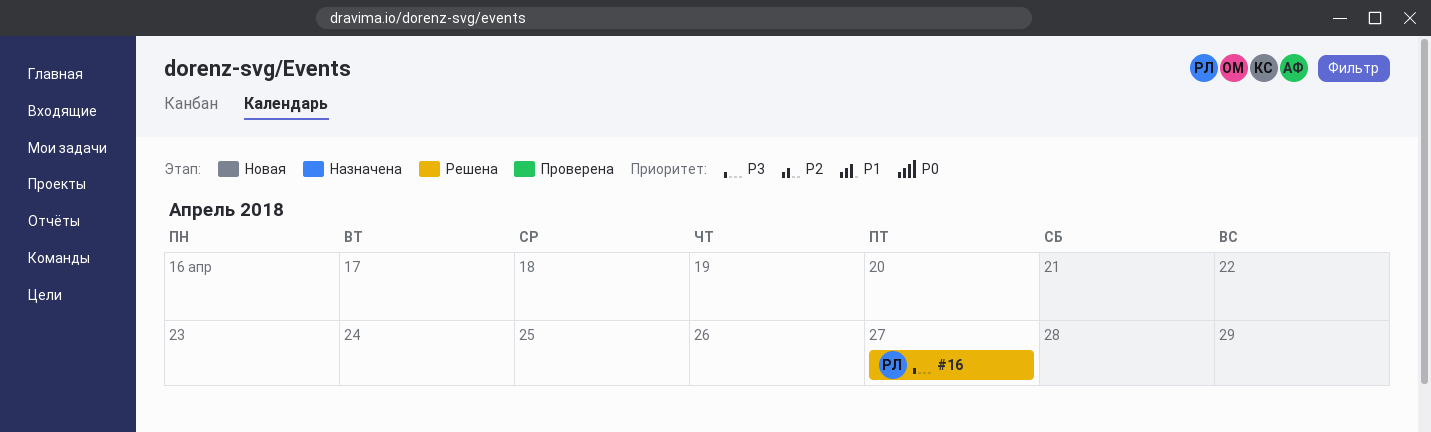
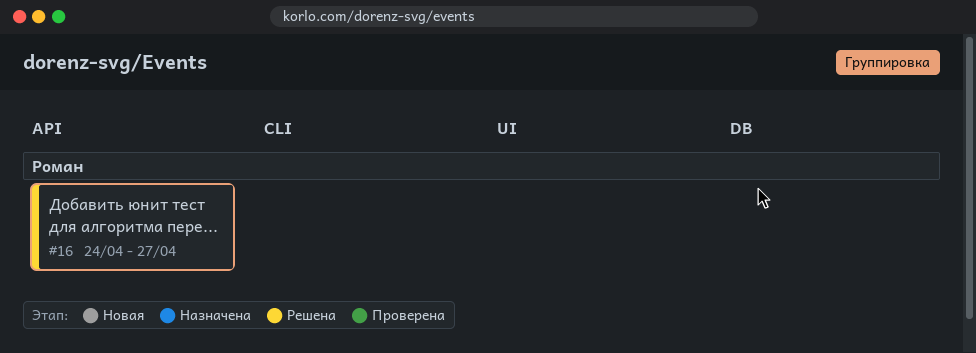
#16, start: Apr 27 -> Apr 24

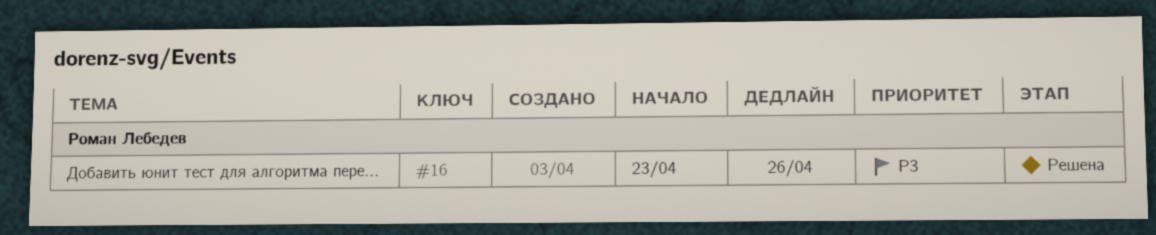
#16, start: Apr 24 -> Apr 23
#16, due: Apr 27 -> Apr 26

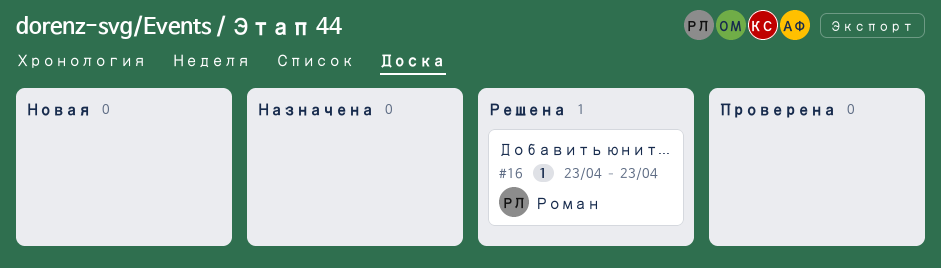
#16, due: Apr 26 -> Apr 23

